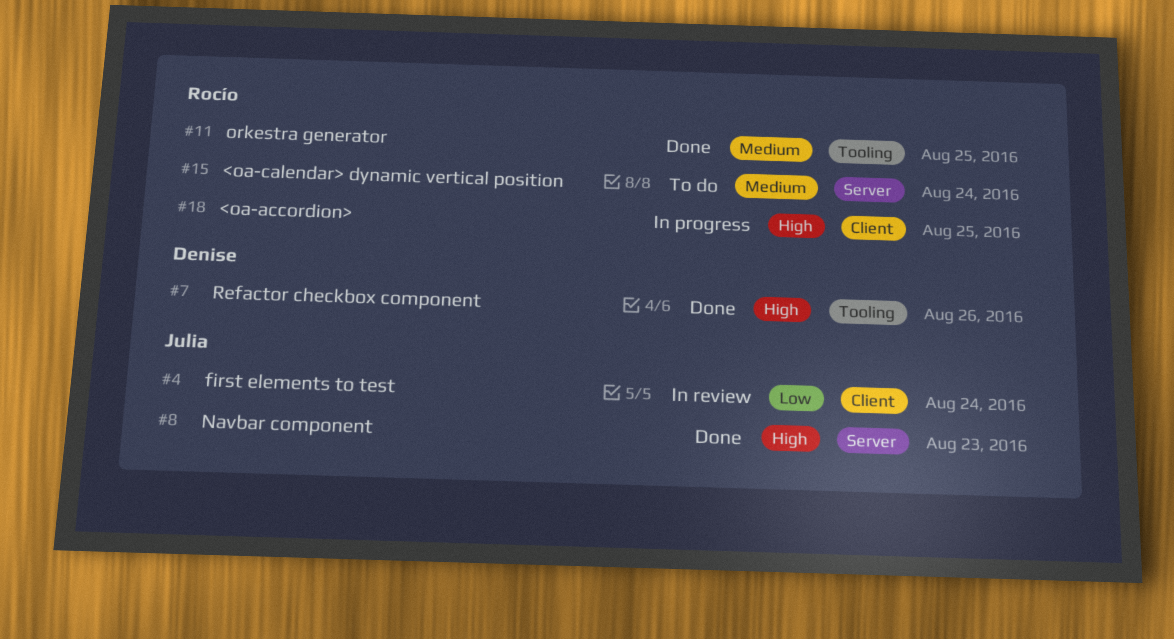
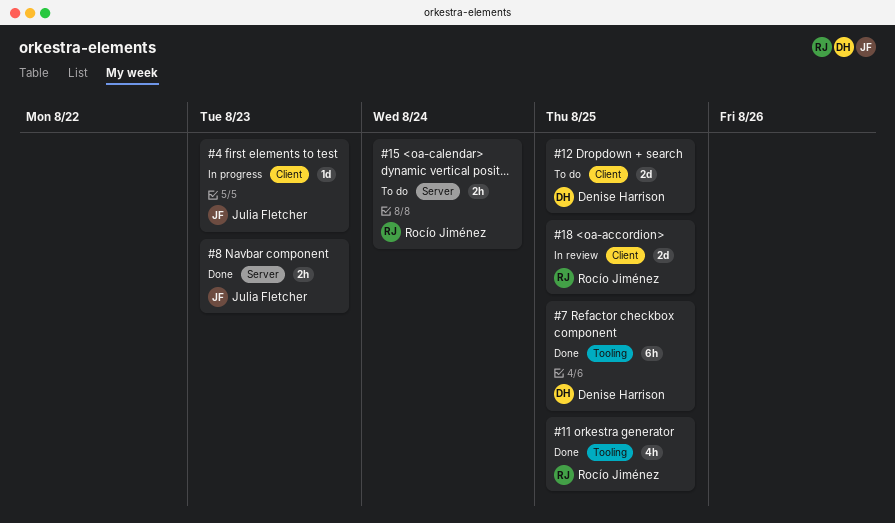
#4, status: In review -> In progress
#4, due: Aug 24 -> Aug 23
#7, due: Aug 26 -> Aug 25
#12: none -> present
#18, status: In progress -> In review

